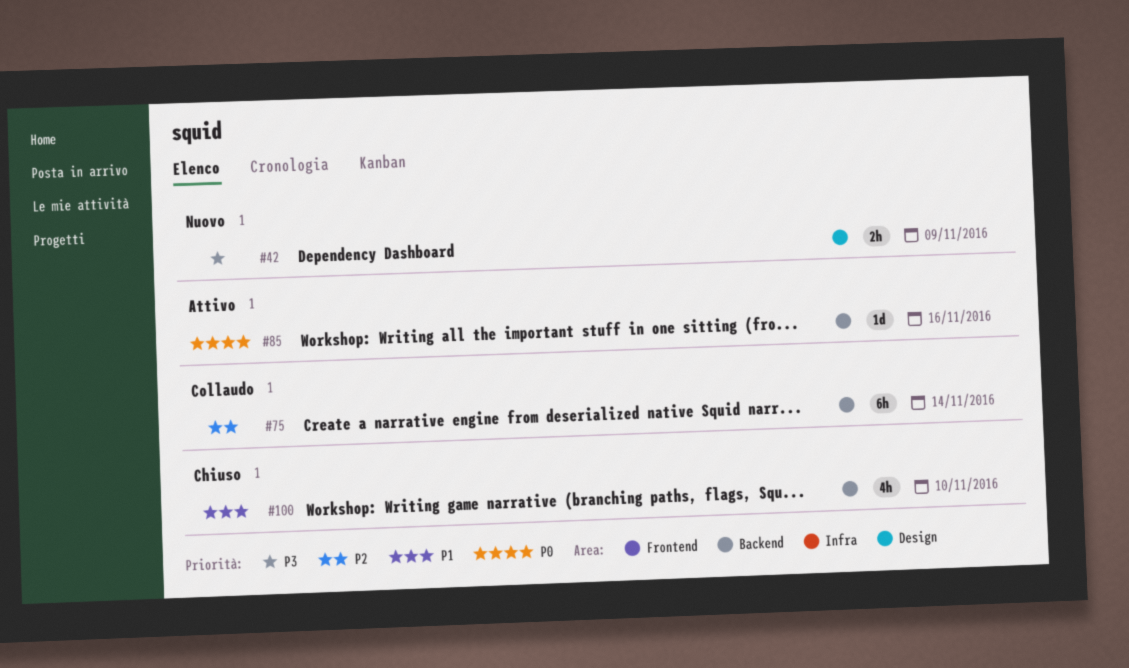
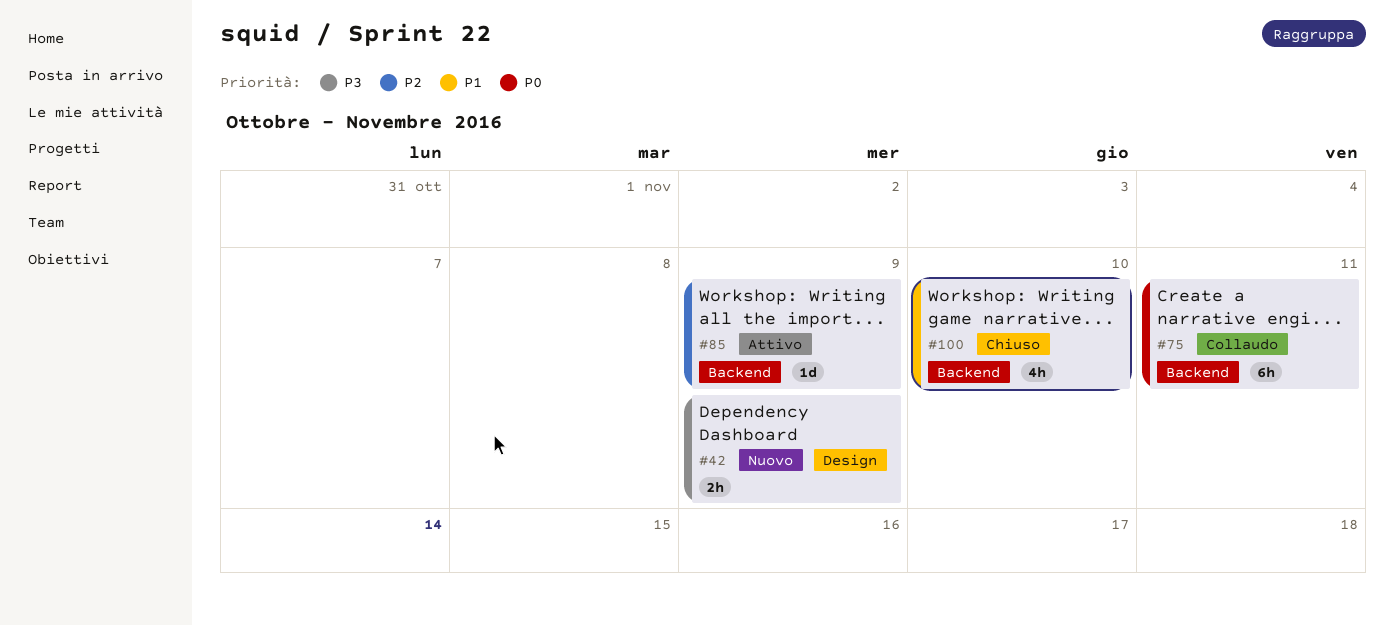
#75, priority: P2 -> P0
#75, due: Nov 14 -> Nov 11
#85, priority: P0 -> P2
#85, due: Nov 16 -> Nov 9

